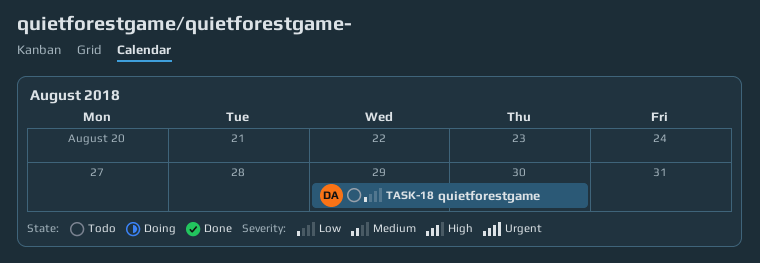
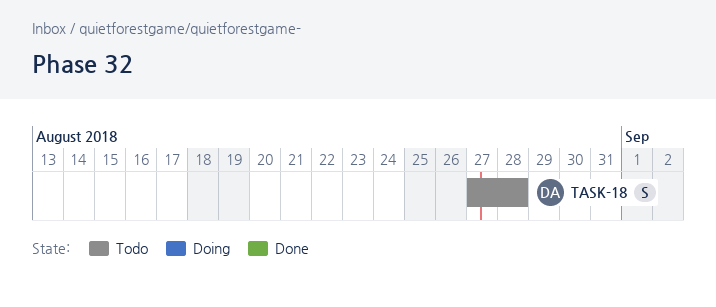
TASK-18, start: Aug 29 -> Aug 27
TASK-18, due: Aug 30 -> Aug 28

